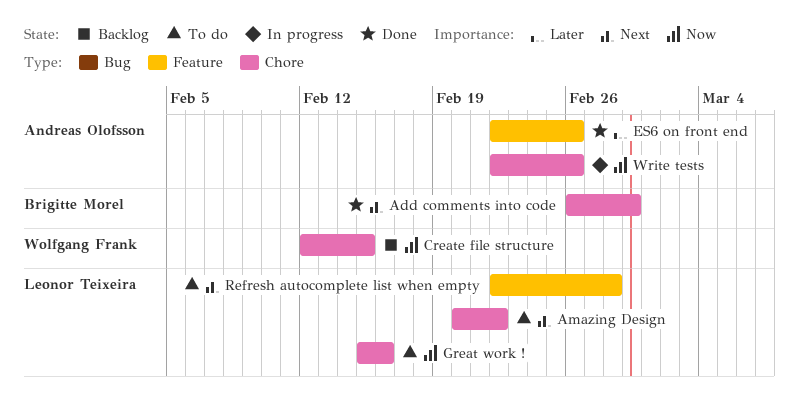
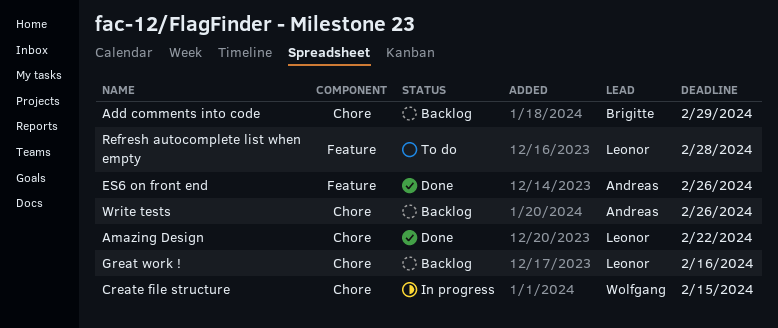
Add comments into code, status: Done -> Backlog
Amazing Design, status: To do -> Done
Create file structure, status: Backlog -> In progress
Great work !, status: To do -> Backlog
Write tests, status: In progress -> Backlog

